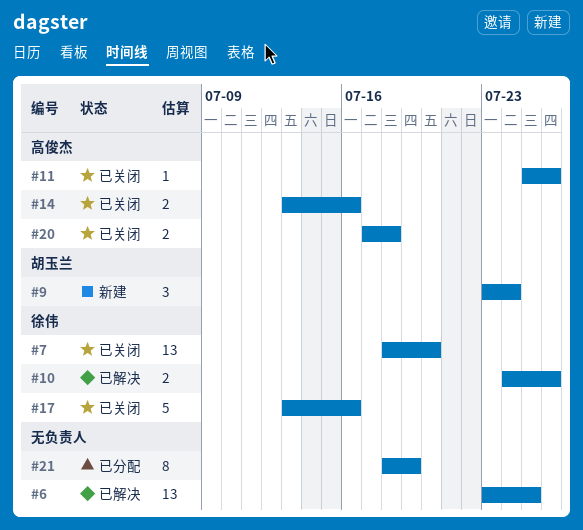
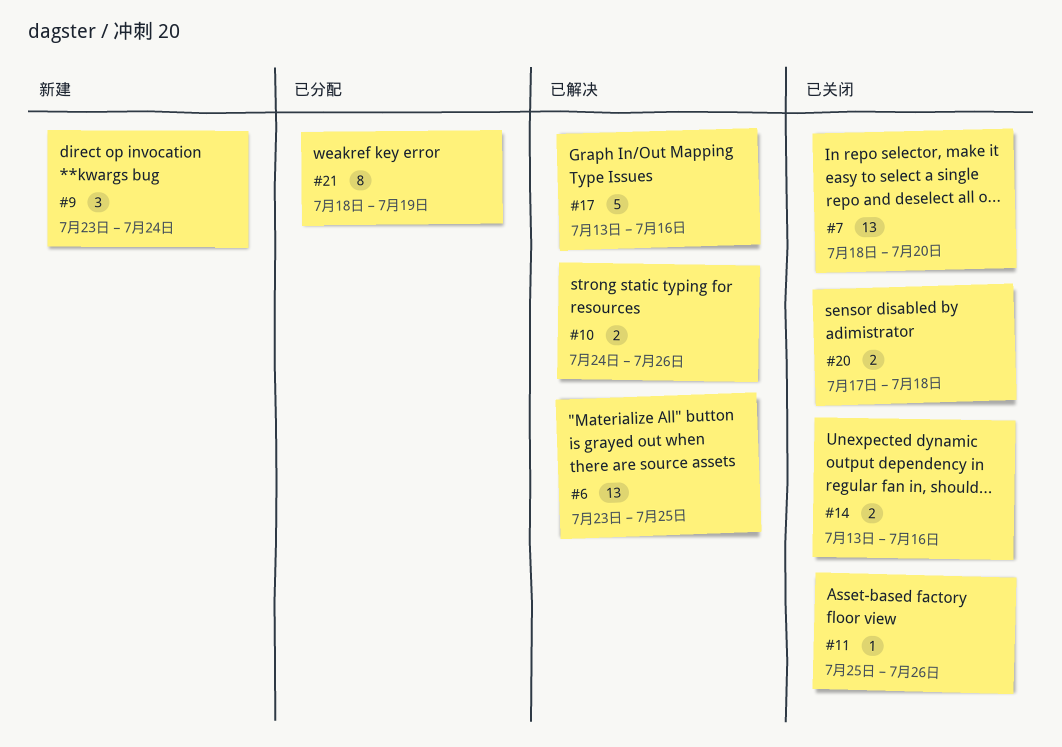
#17, status: 已关闭 -> 已解决

